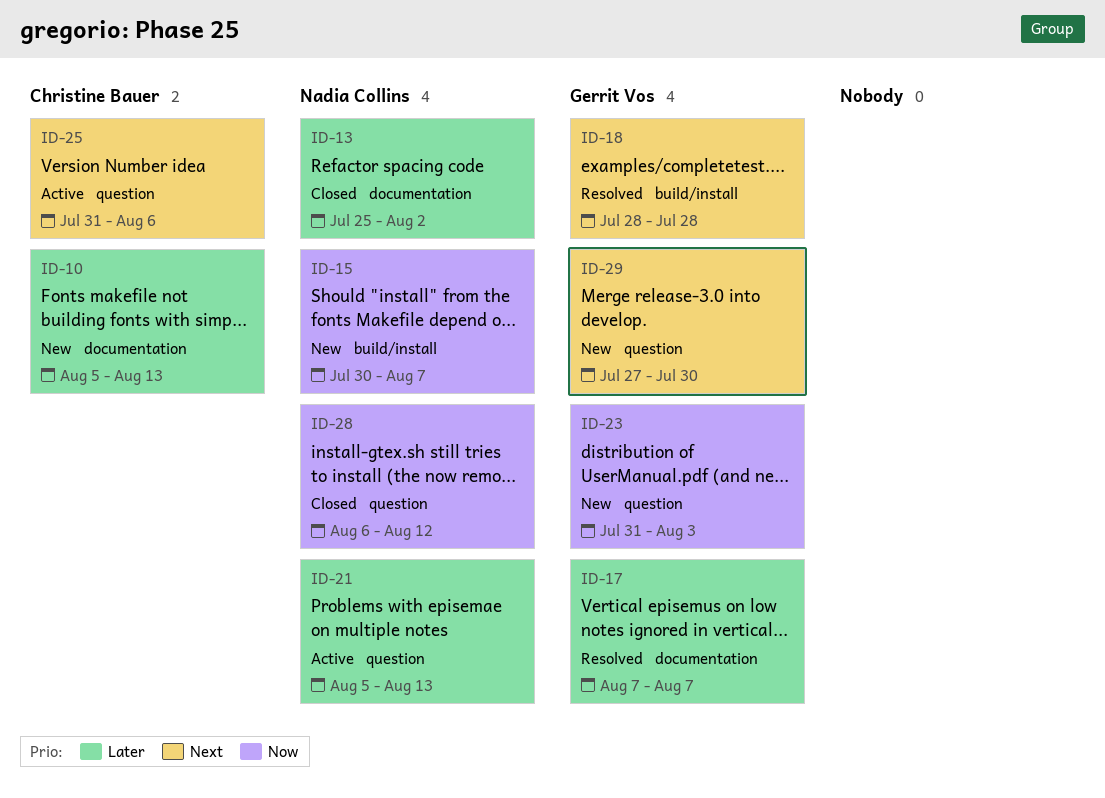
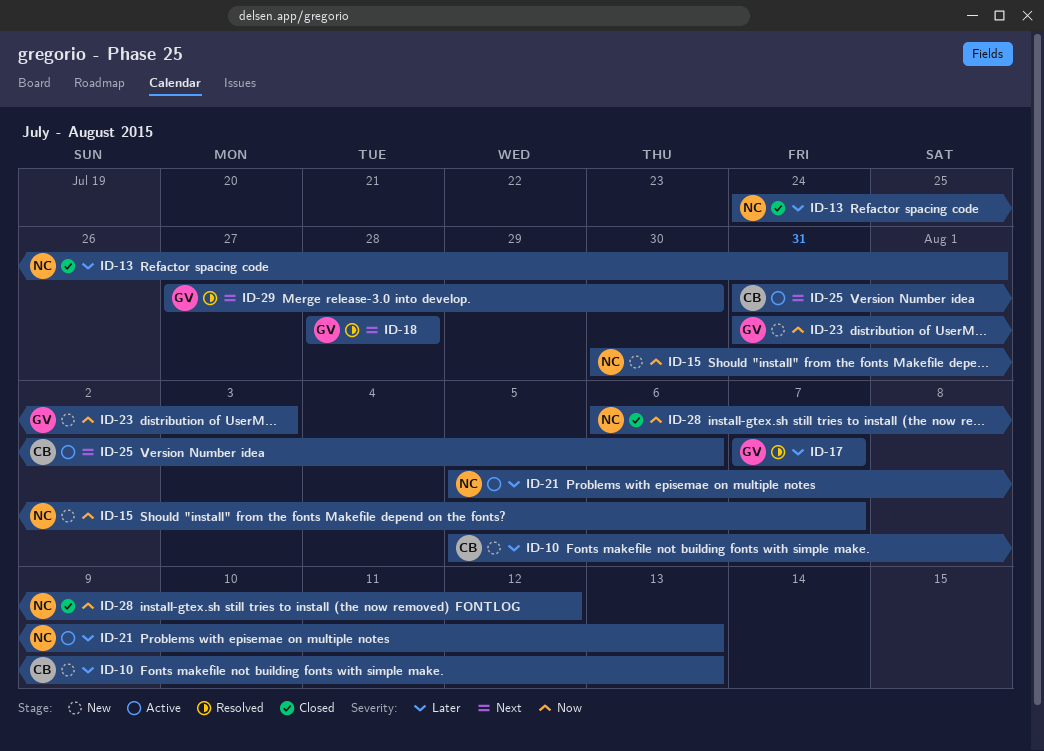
ID-13, start: Jul 25 -> Jul 24
ID-13, due: Aug 2 -> Aug 1
ID-29, status: New -> Resolved

